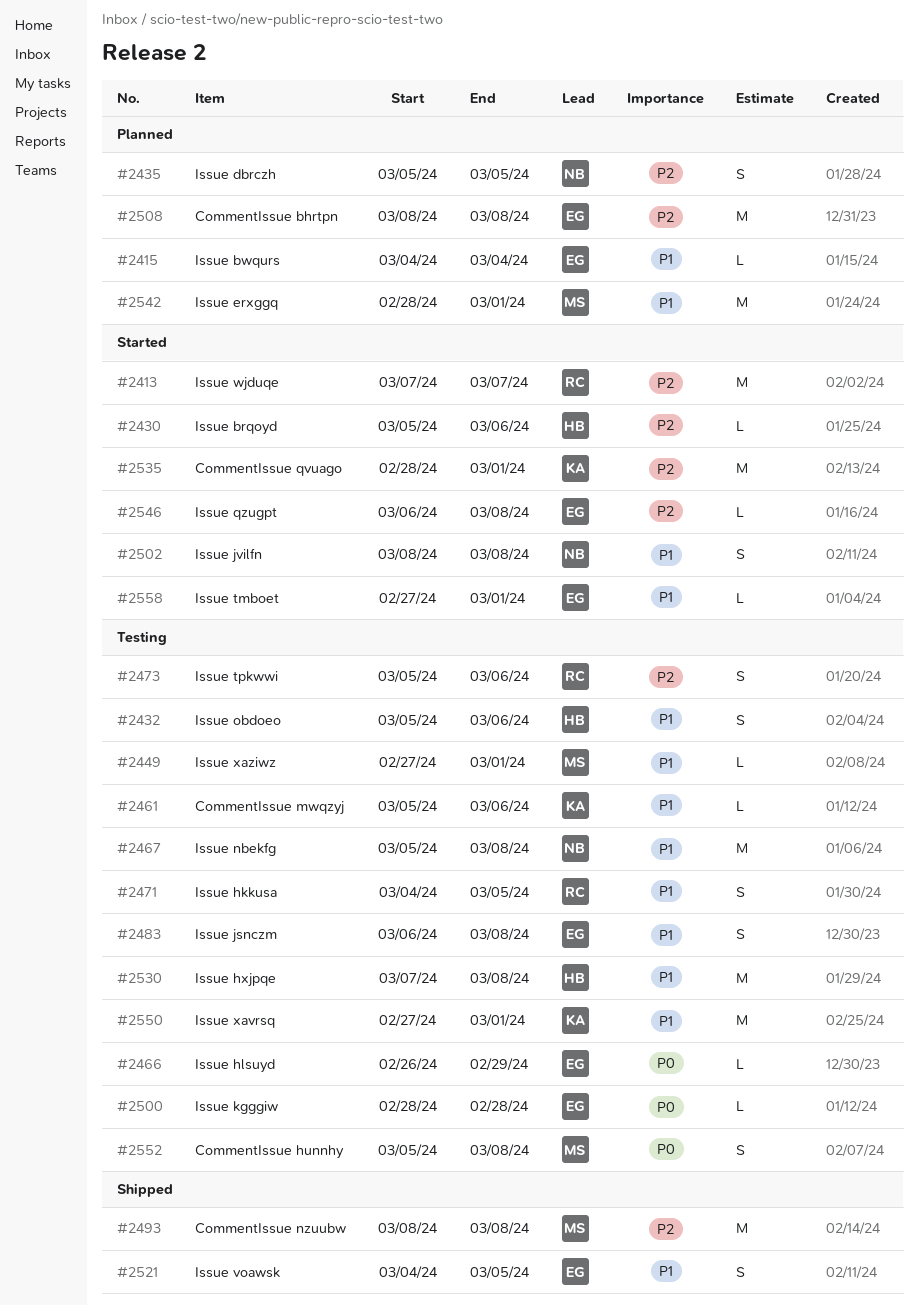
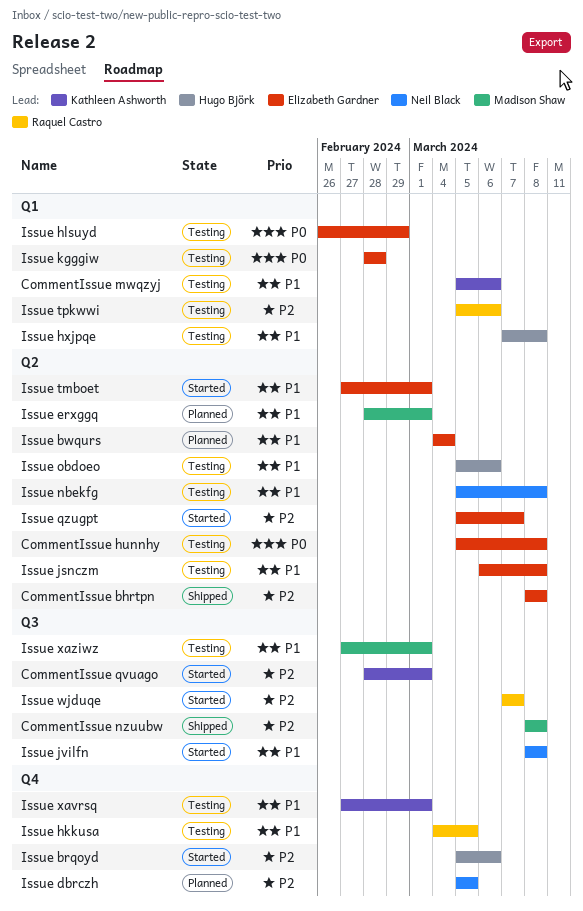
CommentIssue bhrtpn, status: Planned -> Shipped
CommentIssue hunnhy, owner: Madison Shaw -> Elizabeth Gardner
Issue qzugpt, start: Mar 6 -> Mar 5
Issue qzugpt, due: Mar 8 -> Mar 7
Issue voawsk: present -> none

